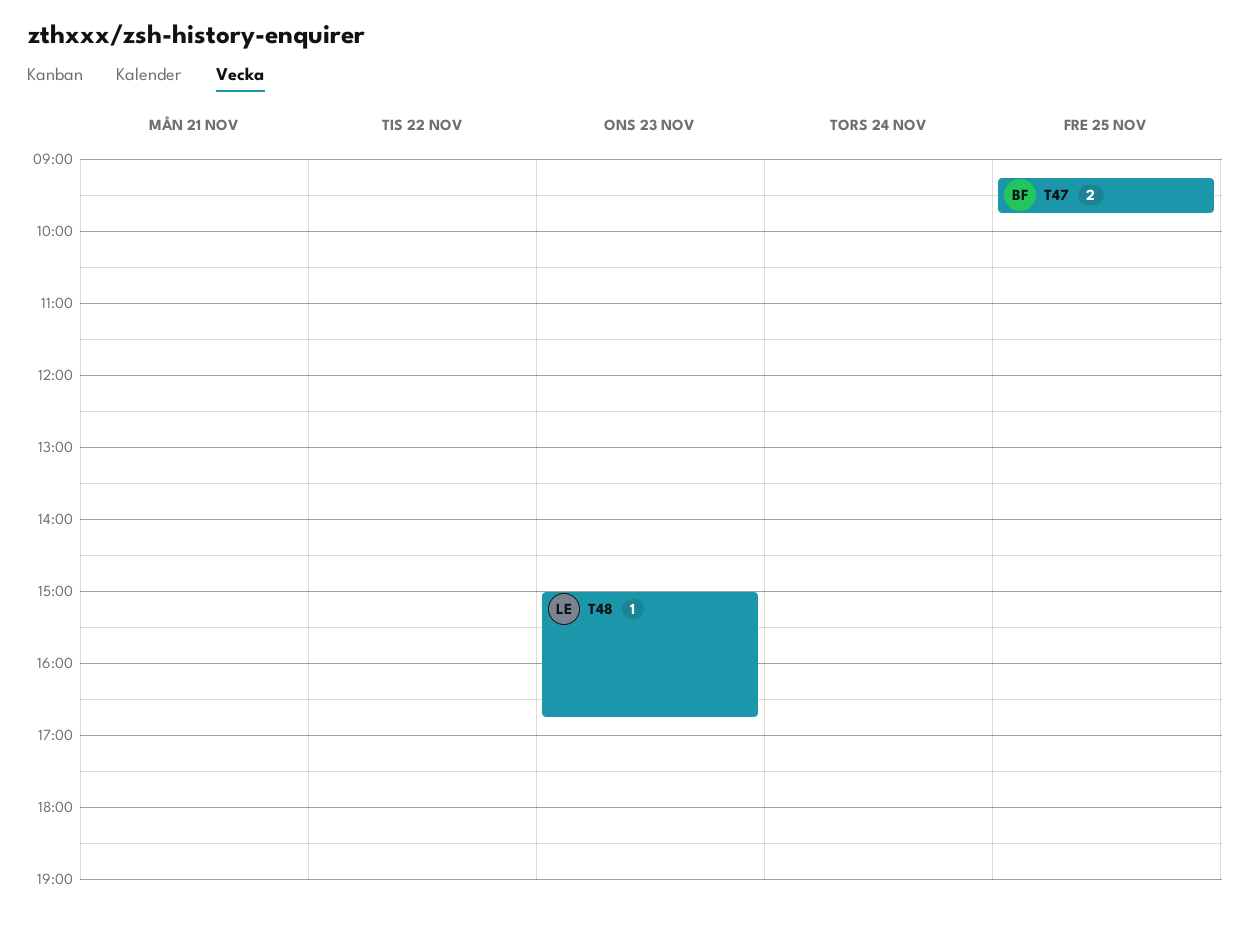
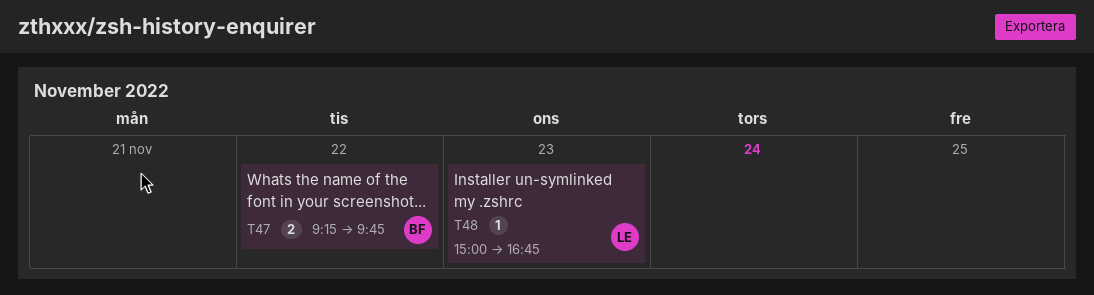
T47, day: Nov 25 -> Nov 22

